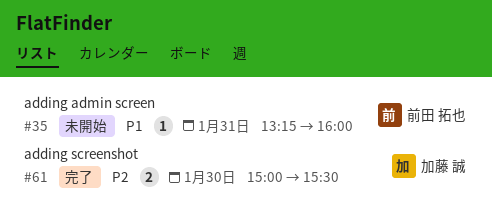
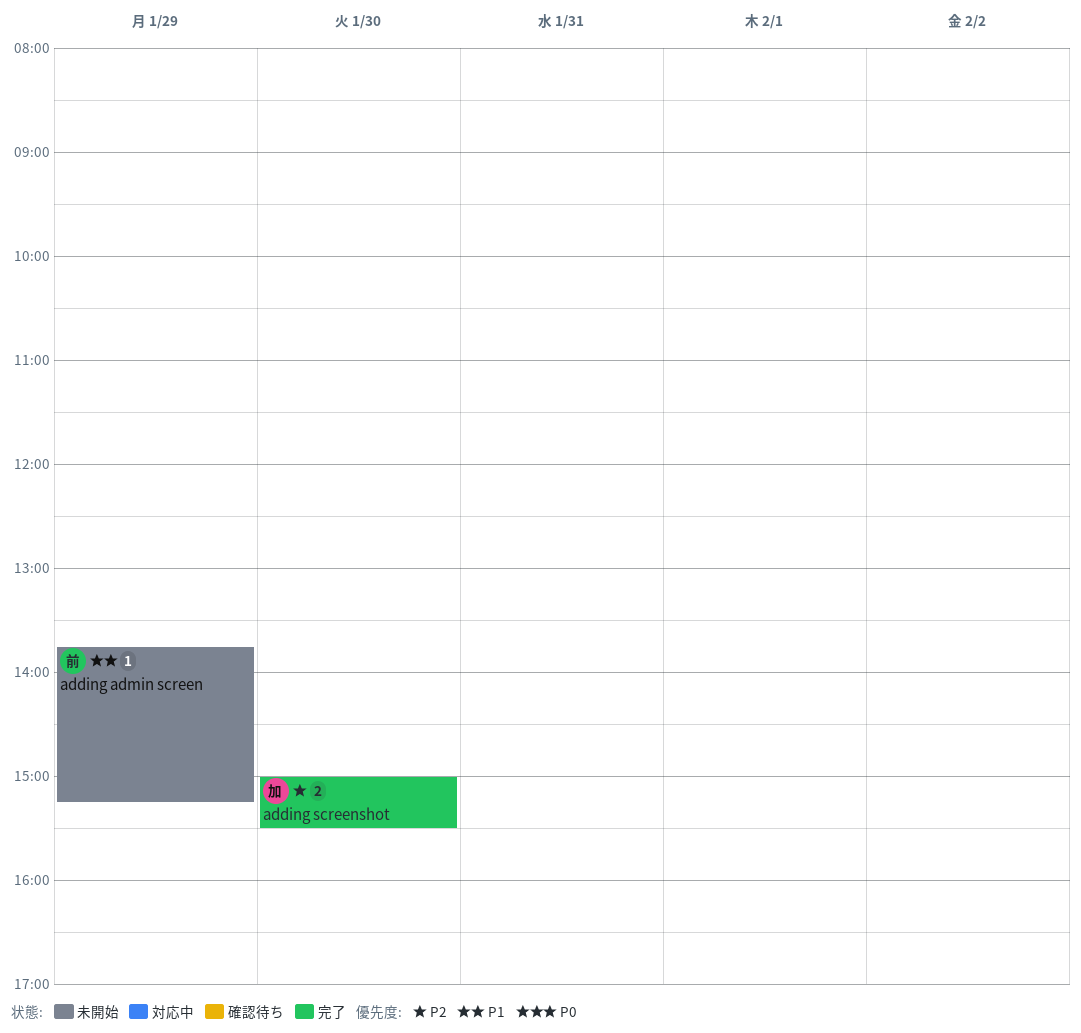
adding admin screen, day: Jan 31 -> Jan 29
adding admin screen, begins: 13:15 -> 13:45
adding admin screen, ends: 16:00 -> 15:15

